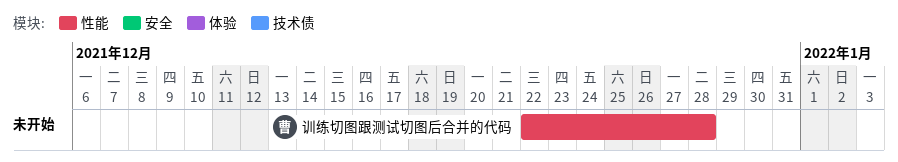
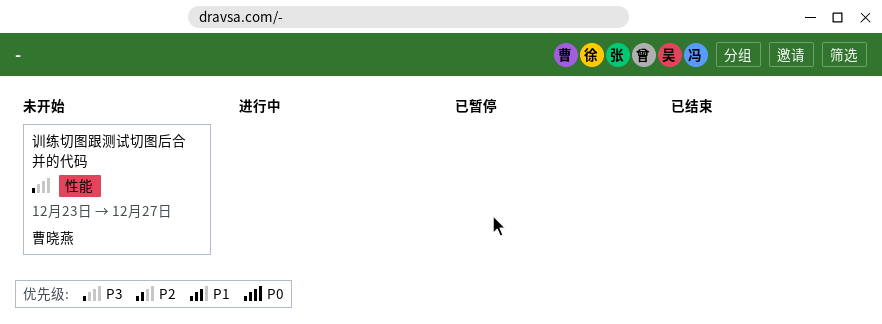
训练切图跟测试切图后合并的代码, start: Dec 22 -> Dec 23
训练切图跟测试切图后合并的代码, due: Dec 28 -> Dec 27

